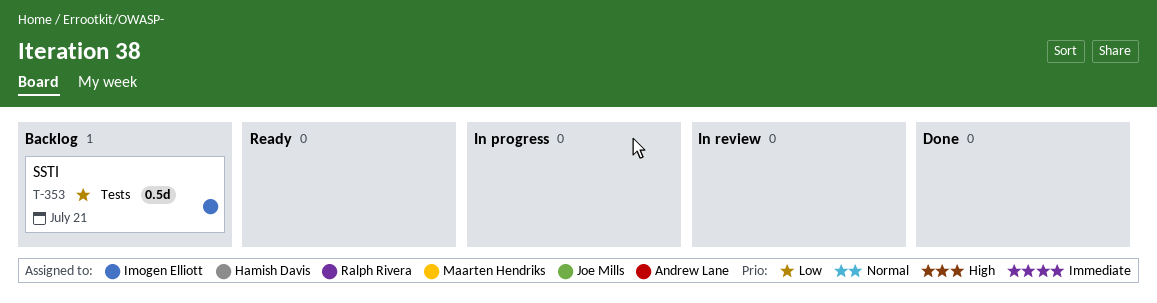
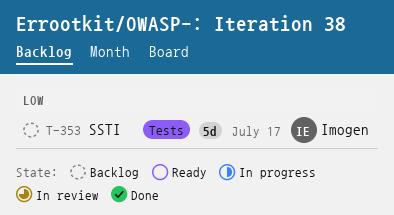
T-353, estimate: 0.5d -> 5d
T-353, due: Jul 21 -> Jul 17

